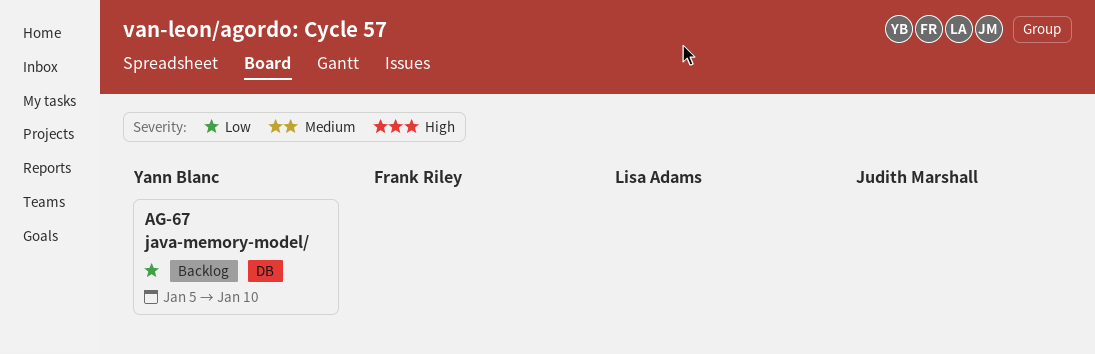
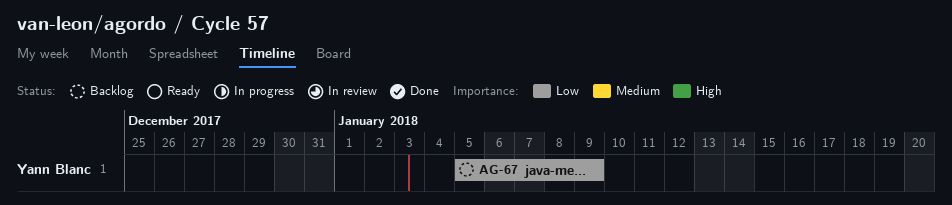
AG-67, due: Jan 10 -> Jan 9

